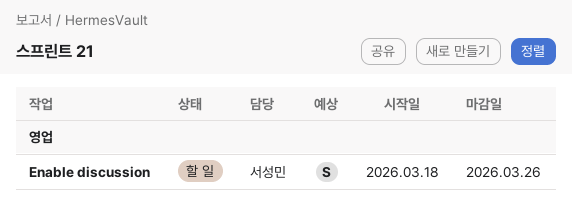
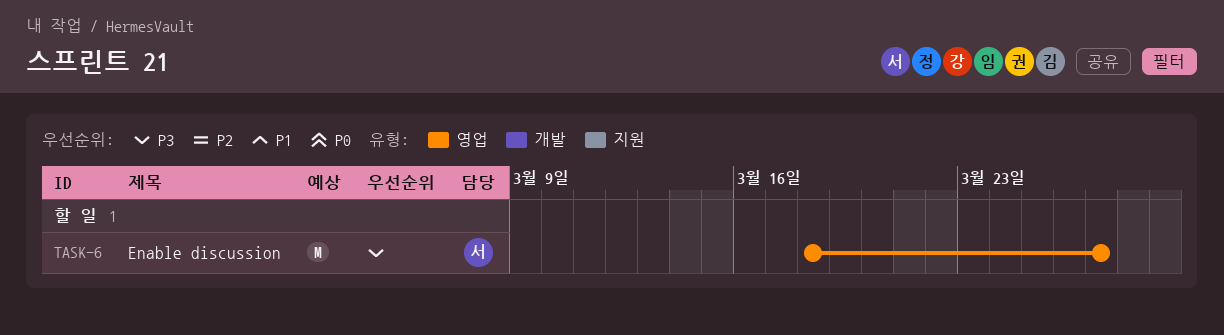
Enable discussion, estimate: S -> M
Enable discussion, due: Mar 26 -> Mar 27

